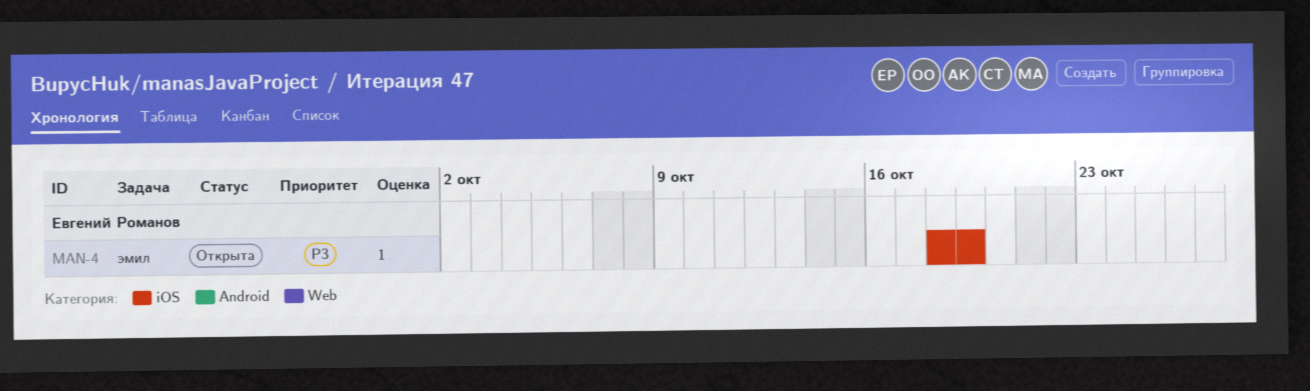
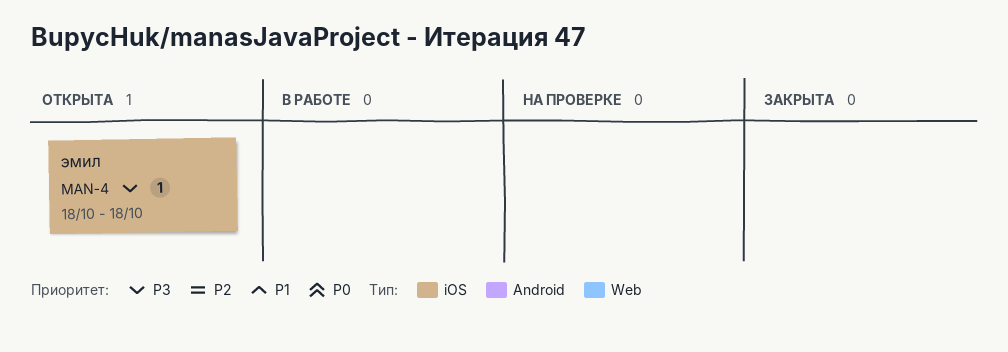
MAN-4, due: Oct 19 -> Oct 18

